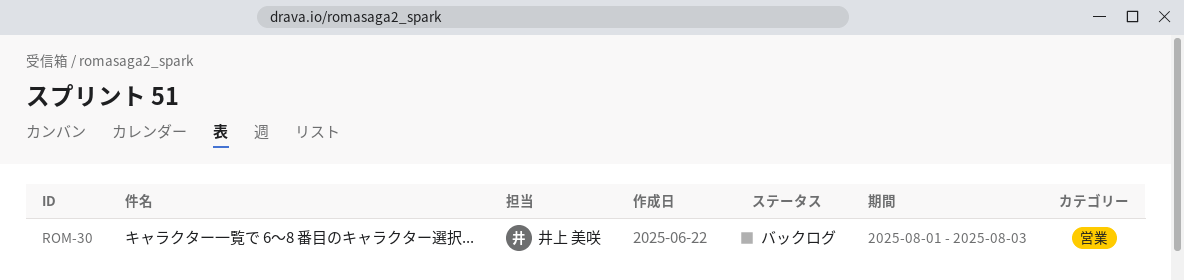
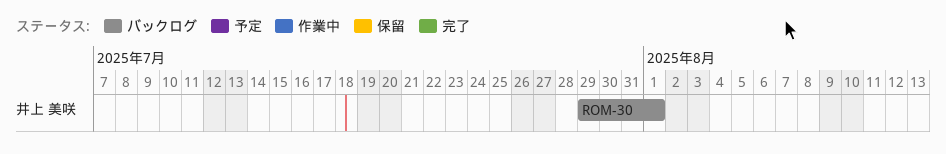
ROM-30, start: Aug 1 -> Jul 29
ROM-30, due: Aug 3 -> Aug 1

